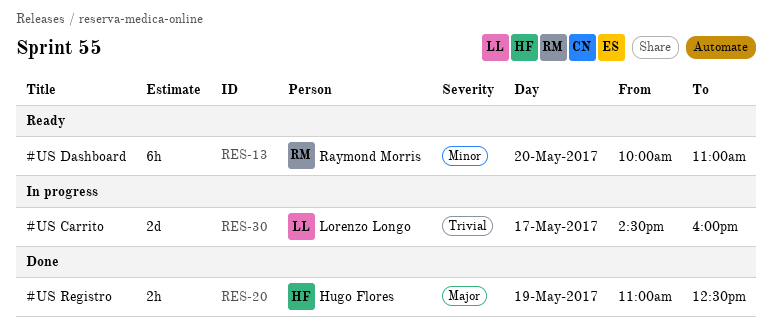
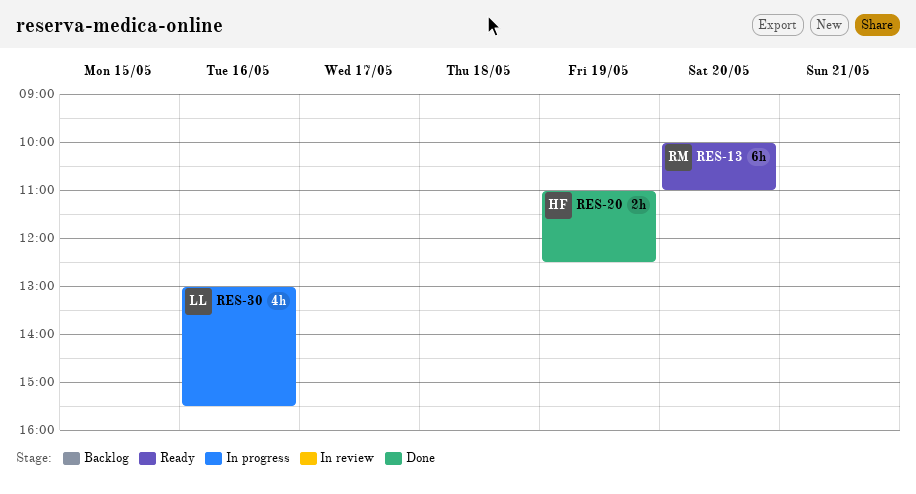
RES-30, estimate: 2d -> 4h
RES-30, day: May 17 -> May 16
RES-30, begins: 14:30 -> 13:00
RES-30, ends: 16:00 -> 15:30

